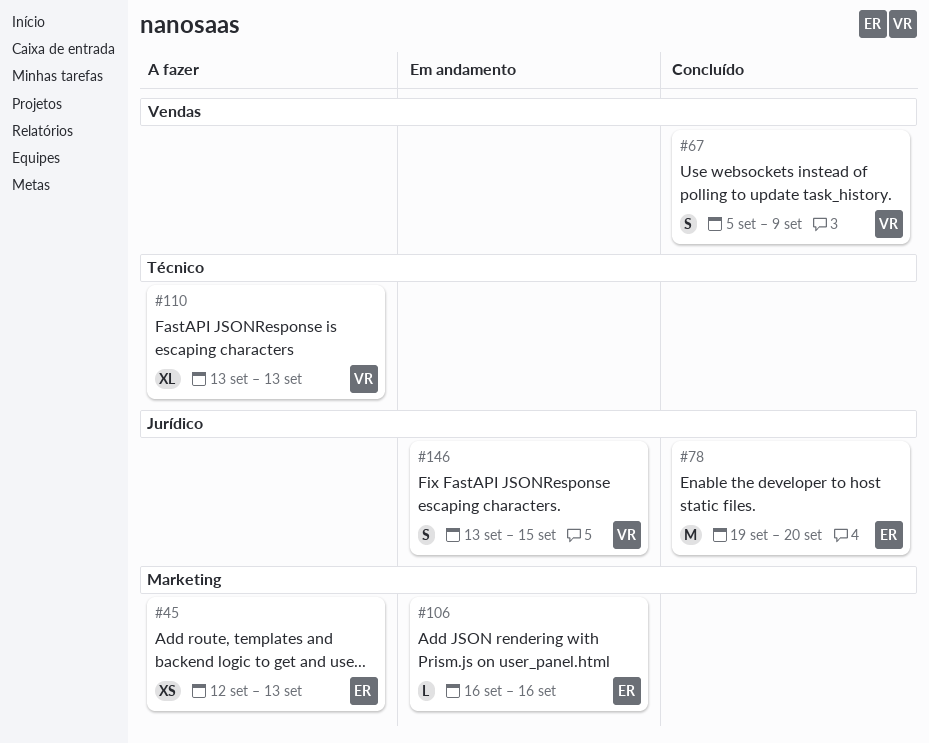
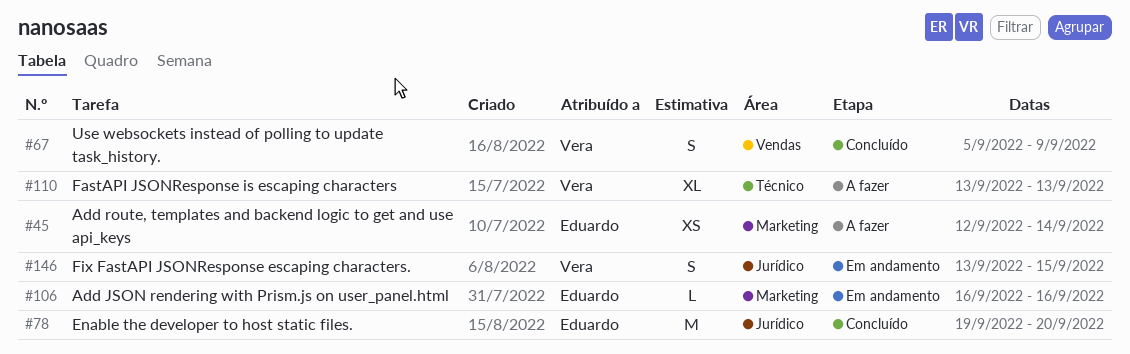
#45, due: Sep 13 -> Sep 14

